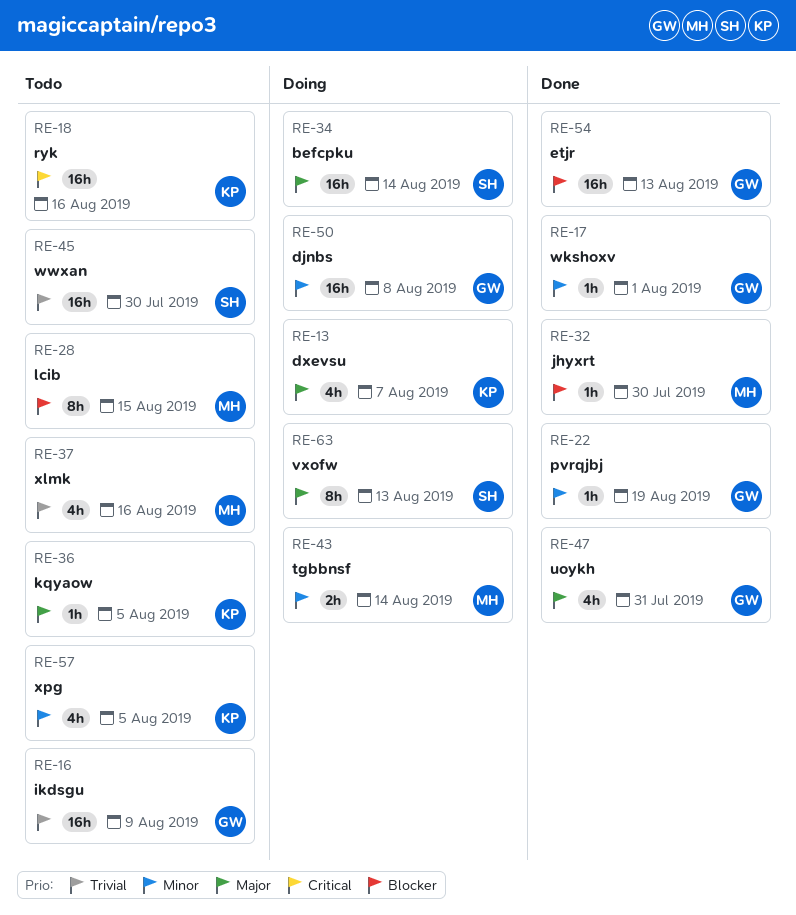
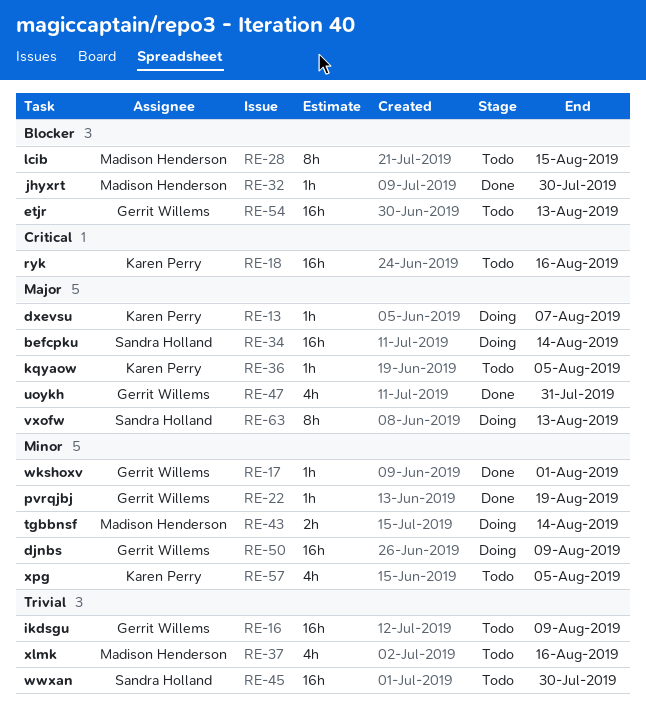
RE-13, estimate: 4h -> 1h
RE-50, due: Aug 8 -> Aug 9
RE-54, status: Done -> Todo

